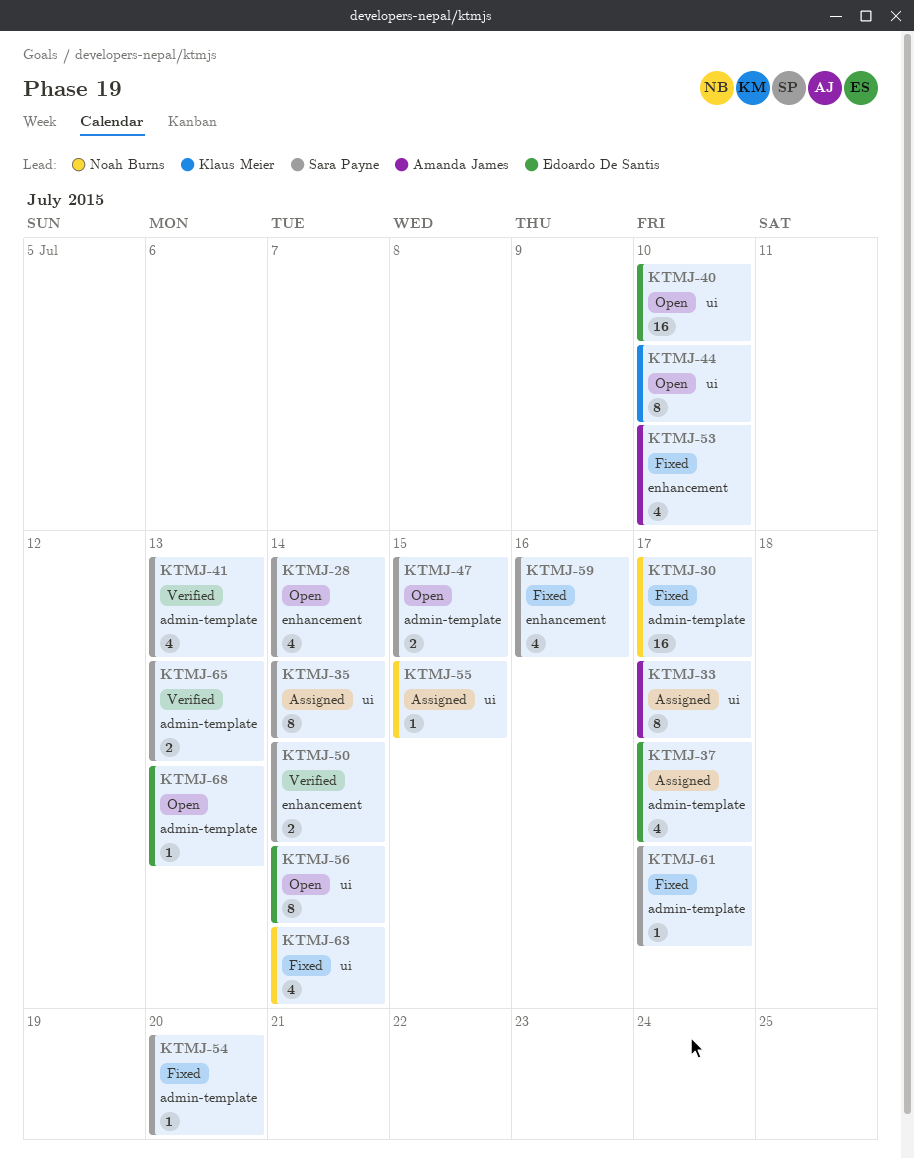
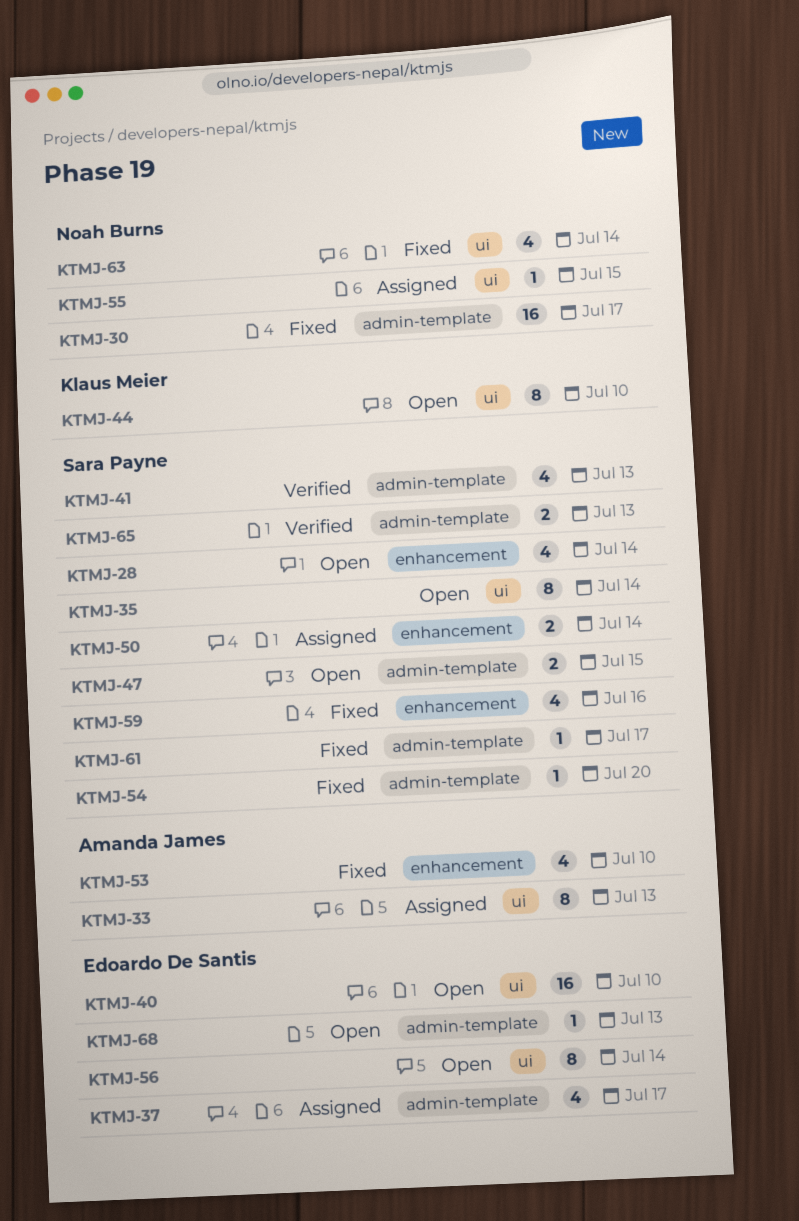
KTMJ-33, due: Jul 17 -> Jul 13
KTMJ-35, status: Assigned -> Open
KTMJ-50, status: Verified -> Assigned

